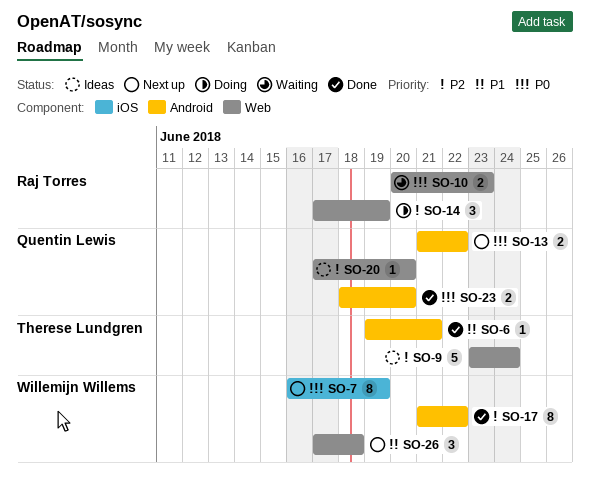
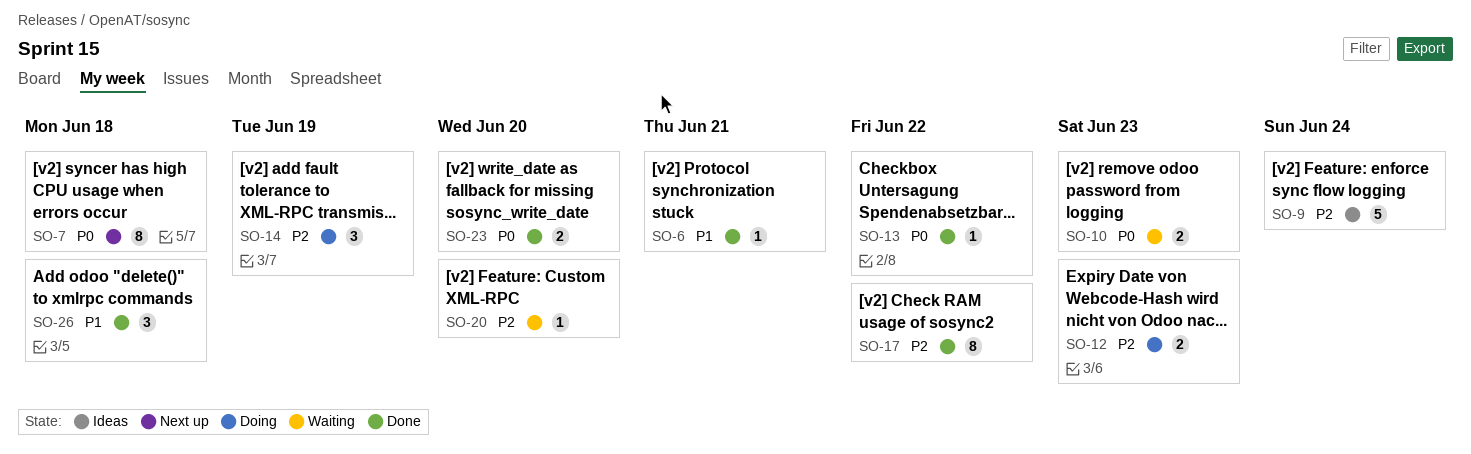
SO-7, due: Jun 19 -> Jun 18
SO-12: none -> present
SO-13, status: Next up -> Done
SO-13, estimate: 2 -> 1
SO-20, status: Ideas -> Waiting
SO-26, status: Next up -> Done

